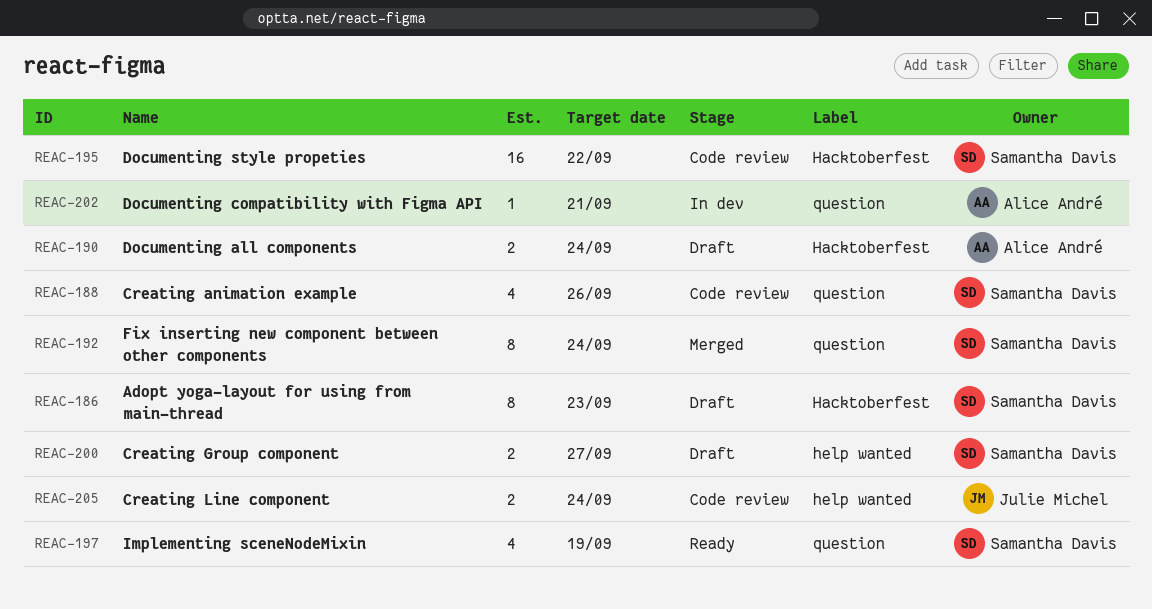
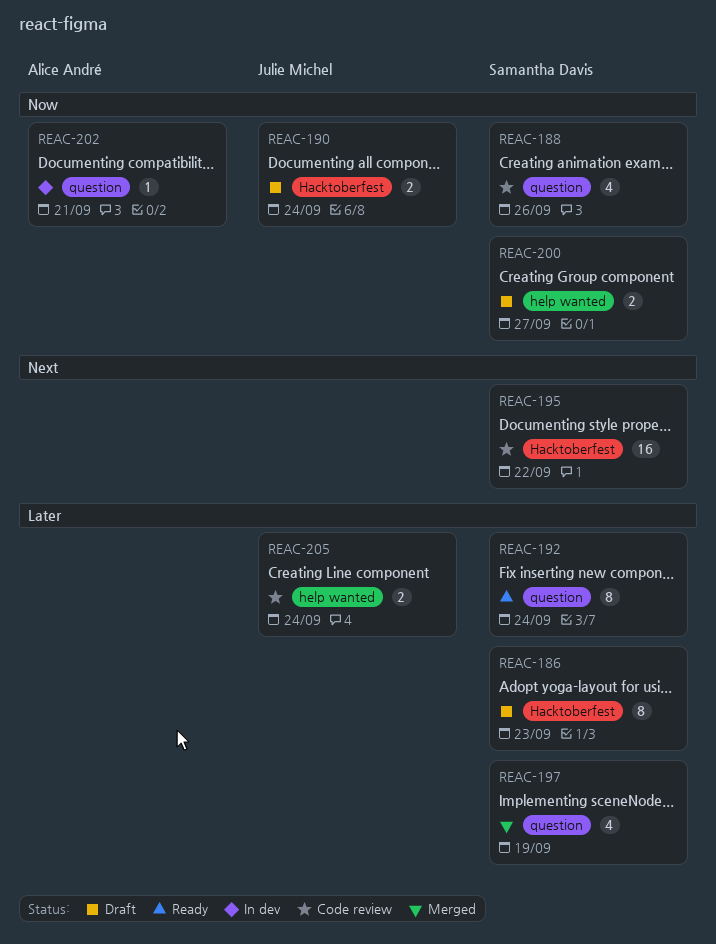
REAC-190, owner: Alice André -> Julie Michel
REAC-192, status: Merged -> Ready
REAC-197, status: Ready -> Merged

